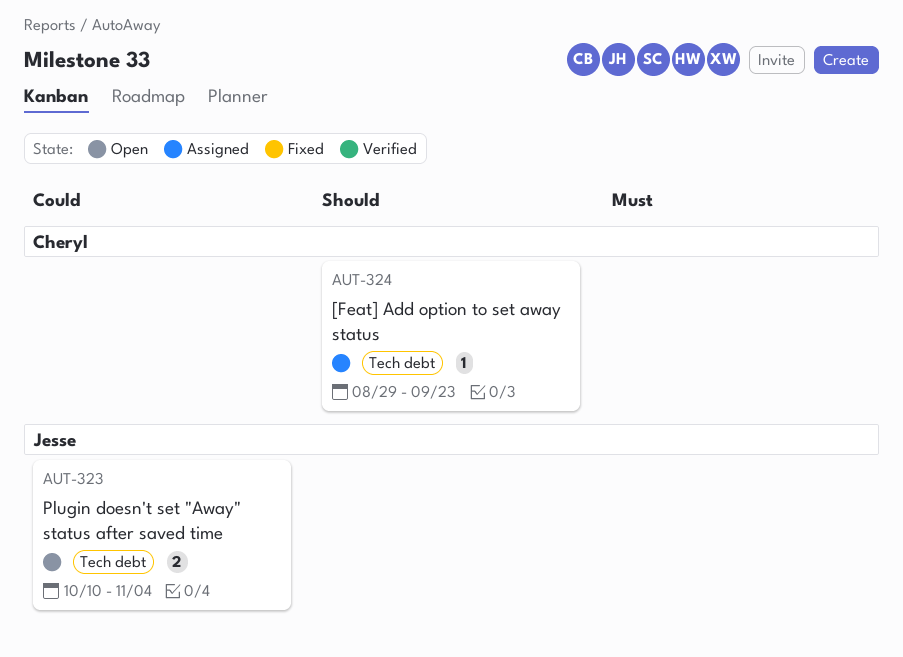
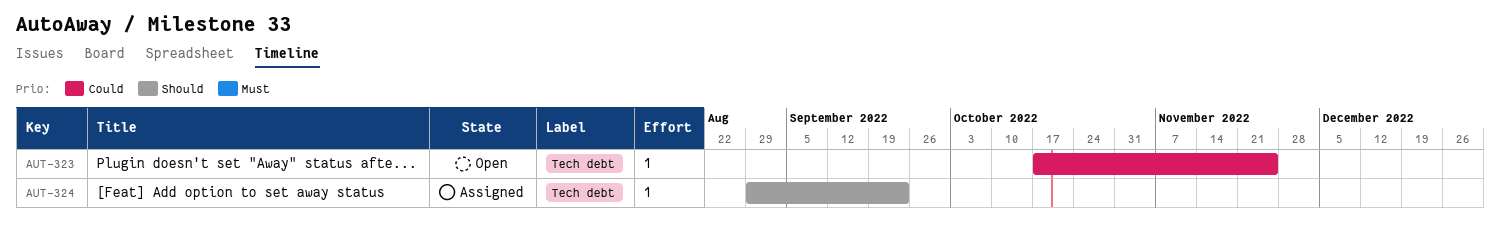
AUT-323, estimate: 2 -> 1
AUT-323, start: Oct 10 -> Oct 17
AUT-323, due: Nov 4 -> Nov 25

